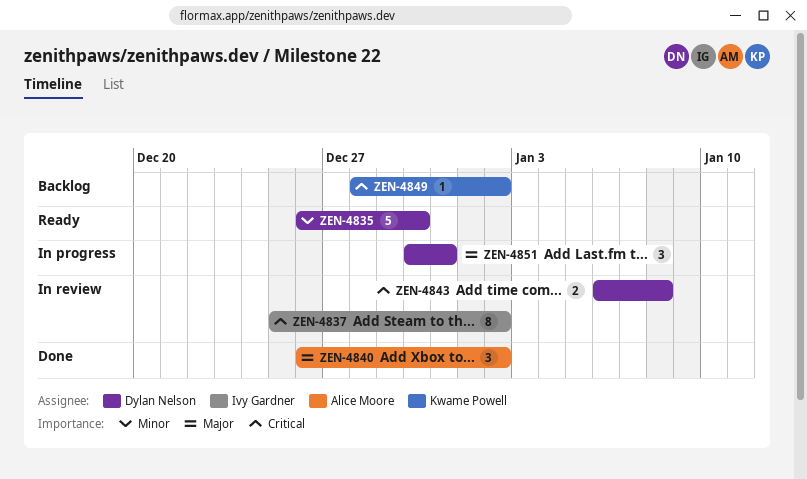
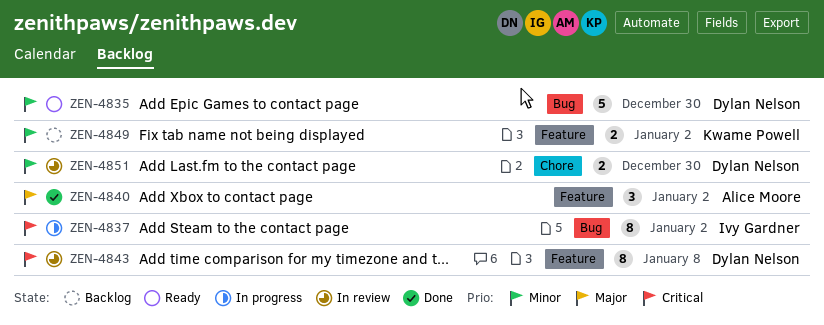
ZEN-4837, status: In review -> In progress
ZEN-4843, estimate: 2 -> 8
ZEN-4849, priority: Critical -> Minor
ZEN-4849, estimate: 1 -> 2
ZEN-4851, status: In progress -> In review
ZEN-4851, priority: Major -> Minor
ZEN-4851, estimate: 3 -> 2
ZEN-4851, due: Dec 31 -> Dec 30

